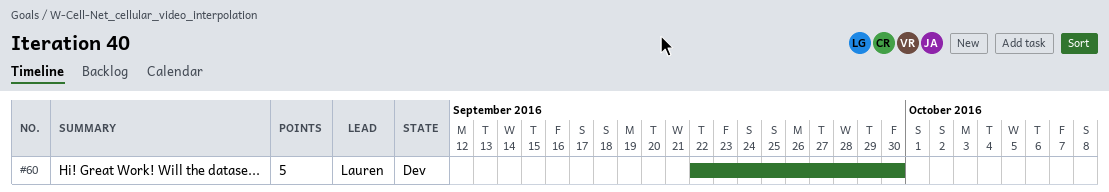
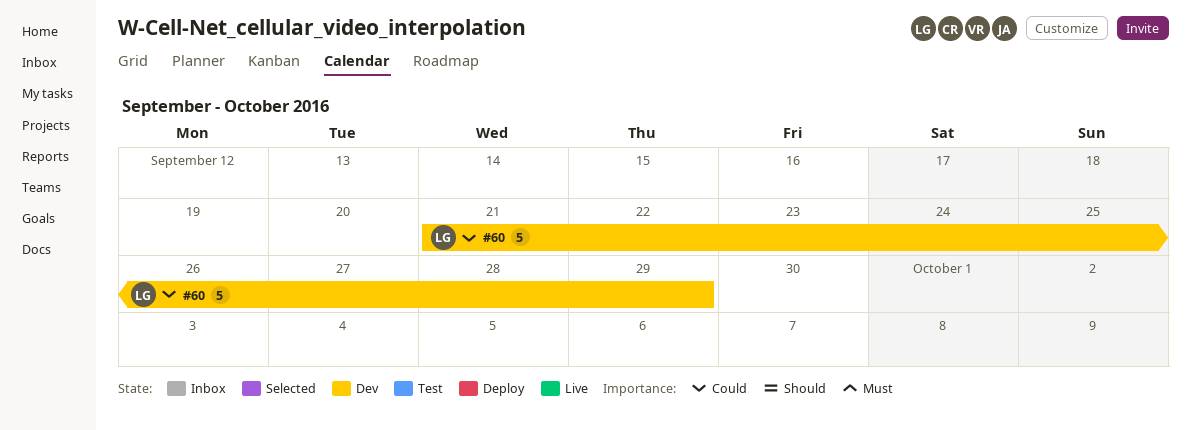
#60, start: Sep 22 -> Sep 21
#60, due: Sep 30 -> Sep 29

